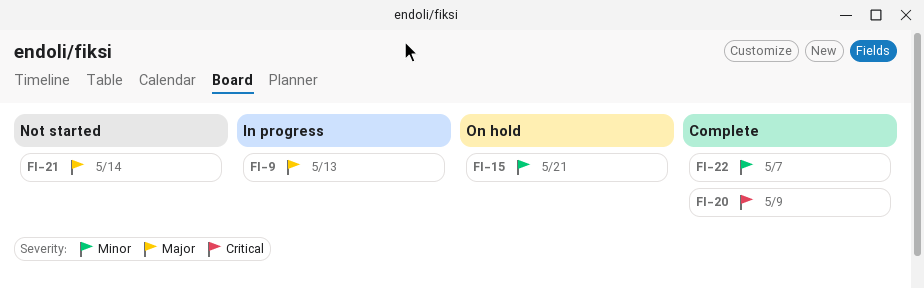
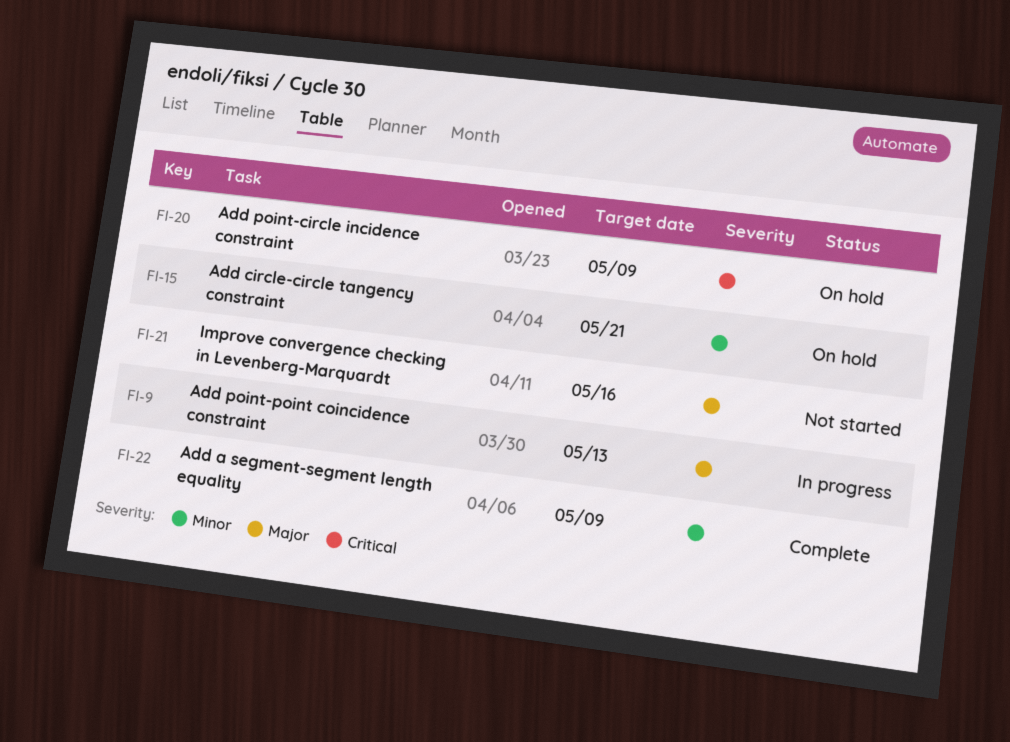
FI-20, status: Complete -> On hold
FI-21, due: May 14 -> May 16
FI-22, due: May 7 -> May 9

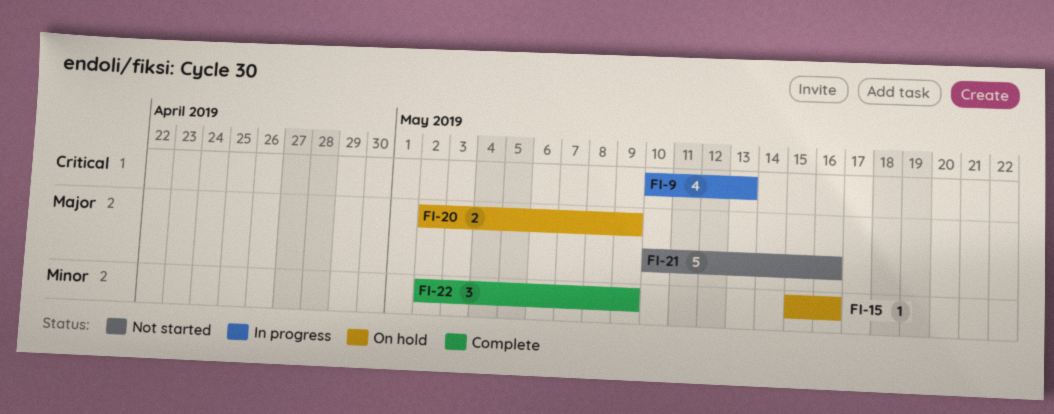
FI-9, priority: Major -> Critical
FI-15, due: May 21 -> May 16
FI-20, priority: Critical -> Major

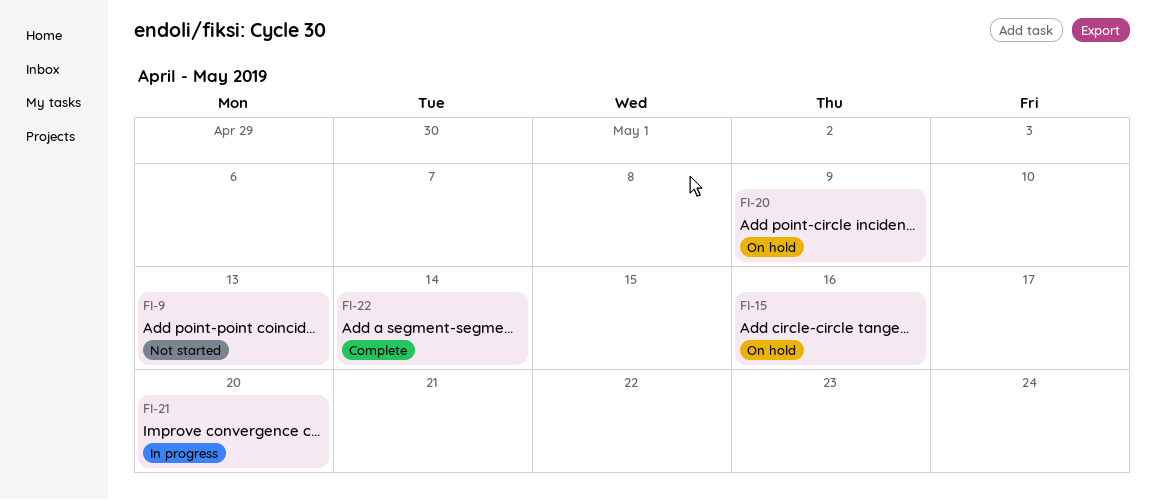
FI-9, status: In progress -> Not started
FI-21, status: Not started -> In progress
FI-21, due: May 16 -> May 20
FI-22, due: May 9 -> May 14

